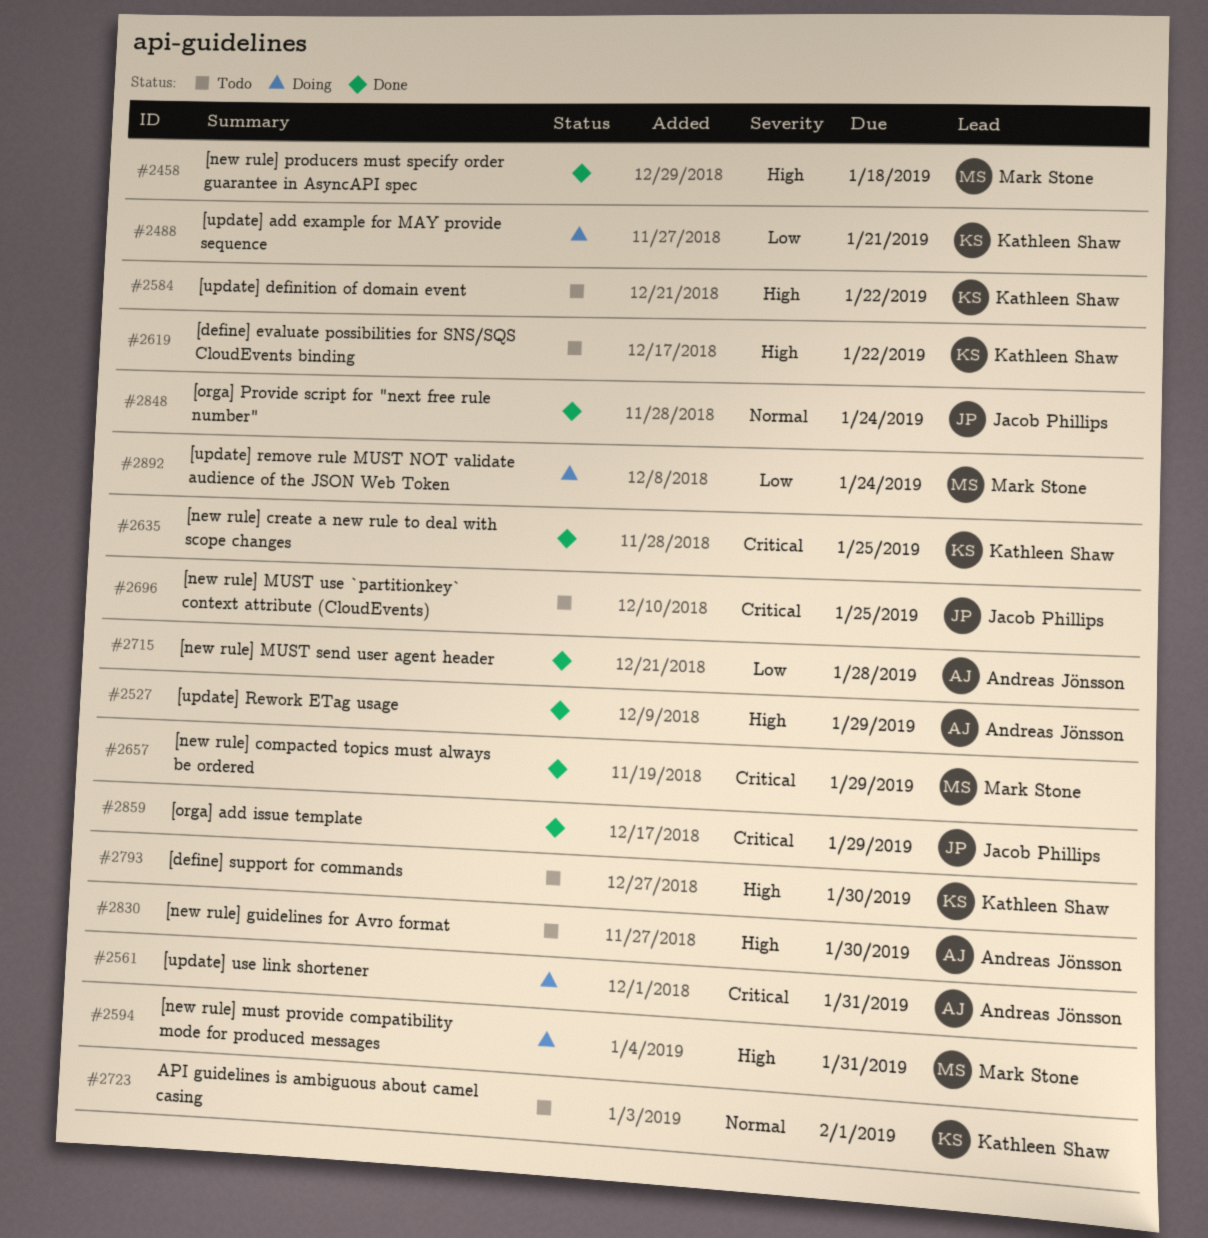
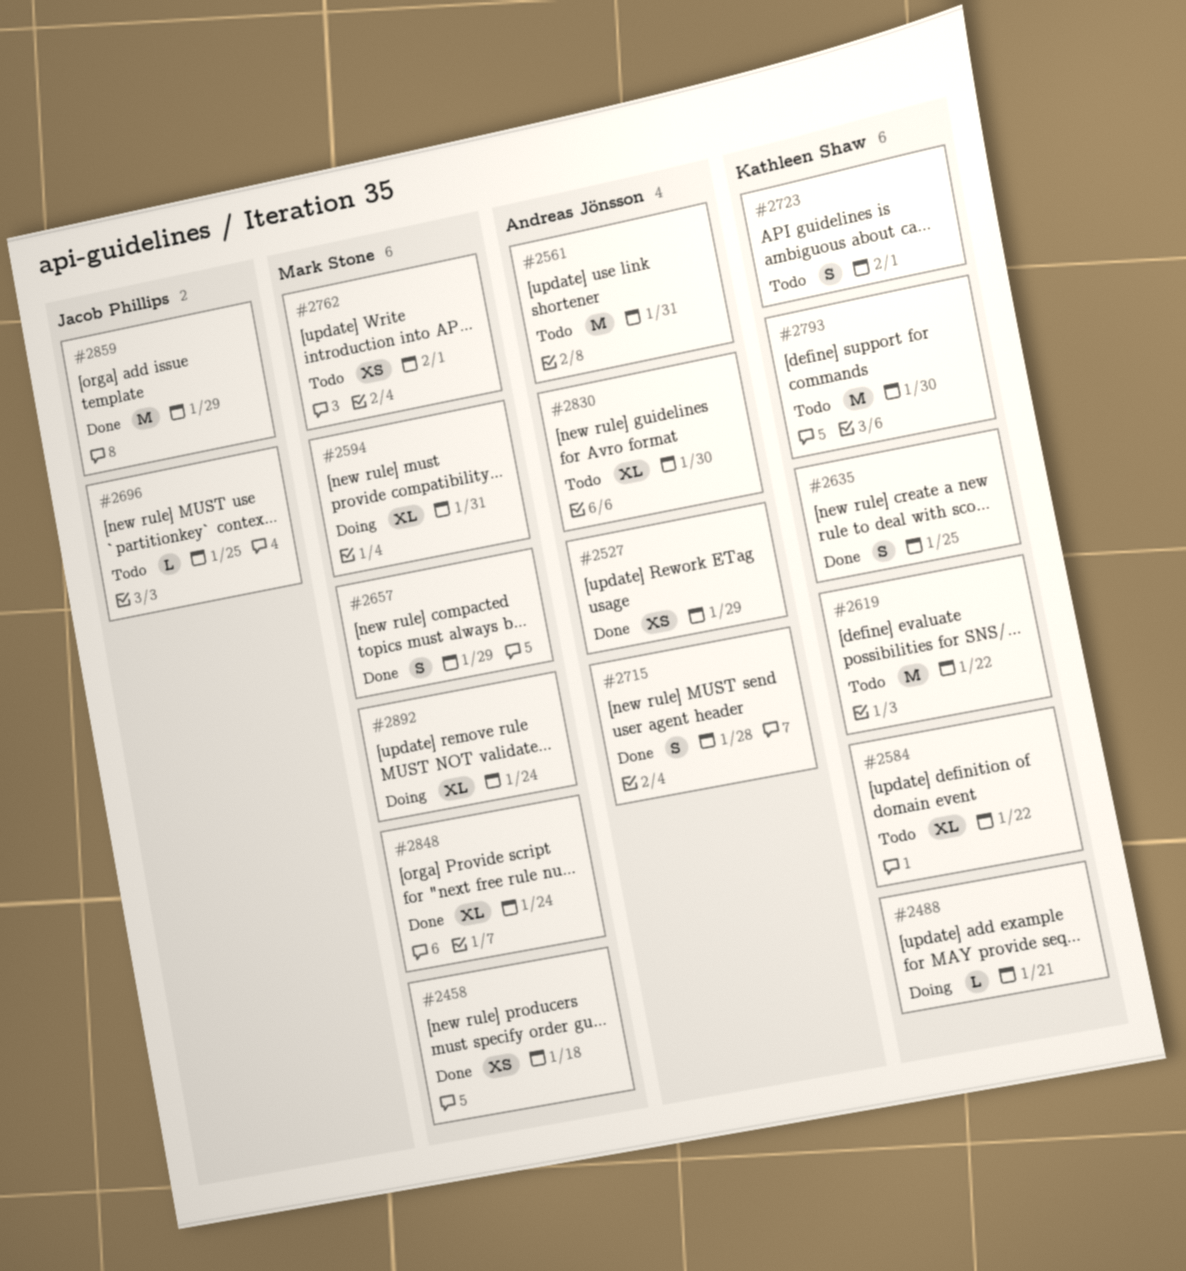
#2561, status: Doing -> Todo
#2762: none -> present
#2848, owner: Jacob Phillips -> Mark Stone

